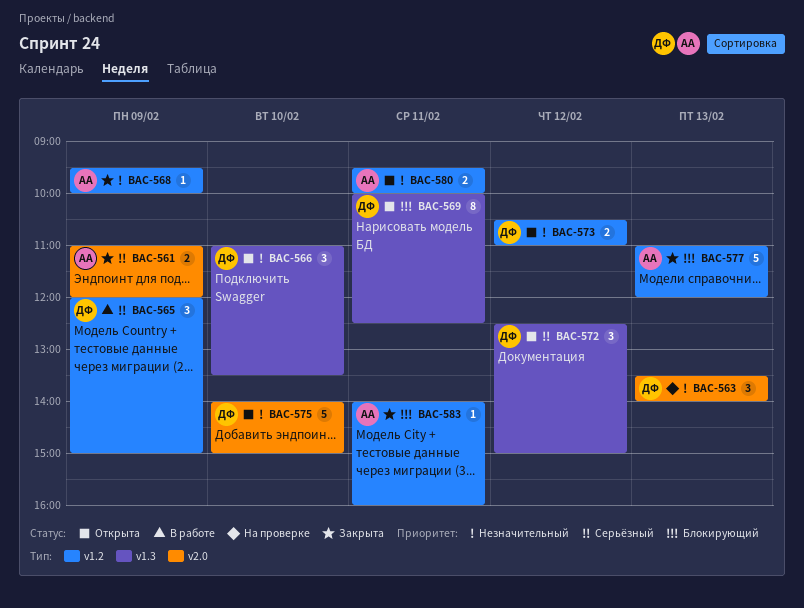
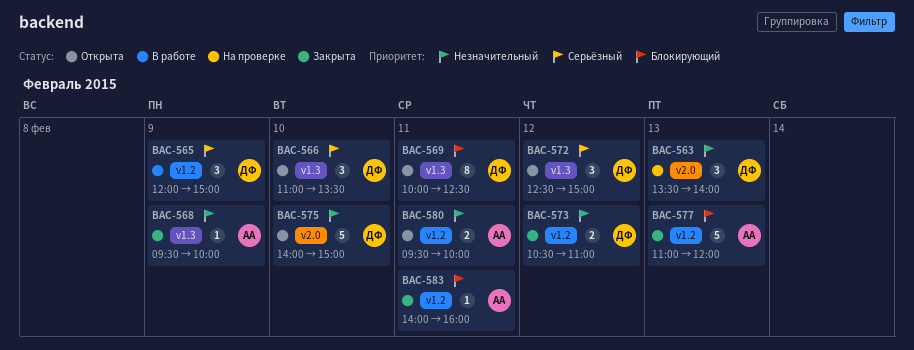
BAC-561: present -> none
BAC-566, priority: Незначительный -> Серьёзный
BAC-568, label: v1.2 -> v1.3
BAC-573, status: Открыта -> Закрыта

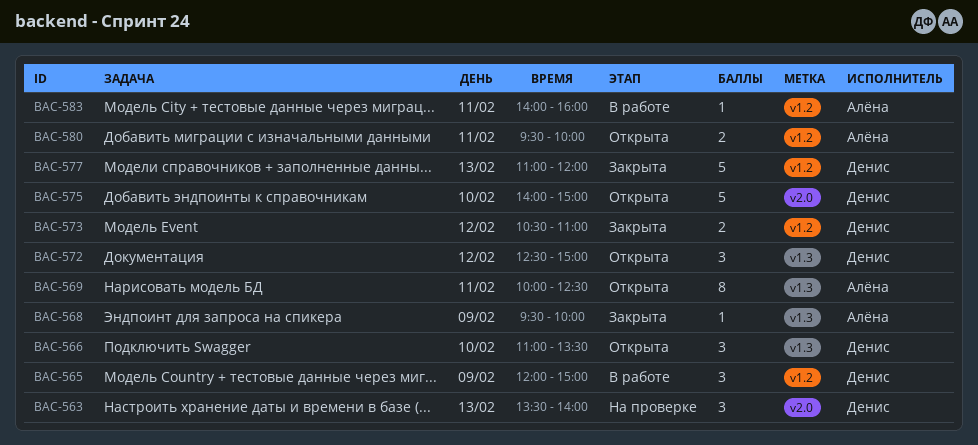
BAC-569, owner: Денис -> Алёна
BAC-577, owner: Алёна -> Денис
BAC-583, status: Закрыта -> В работе

